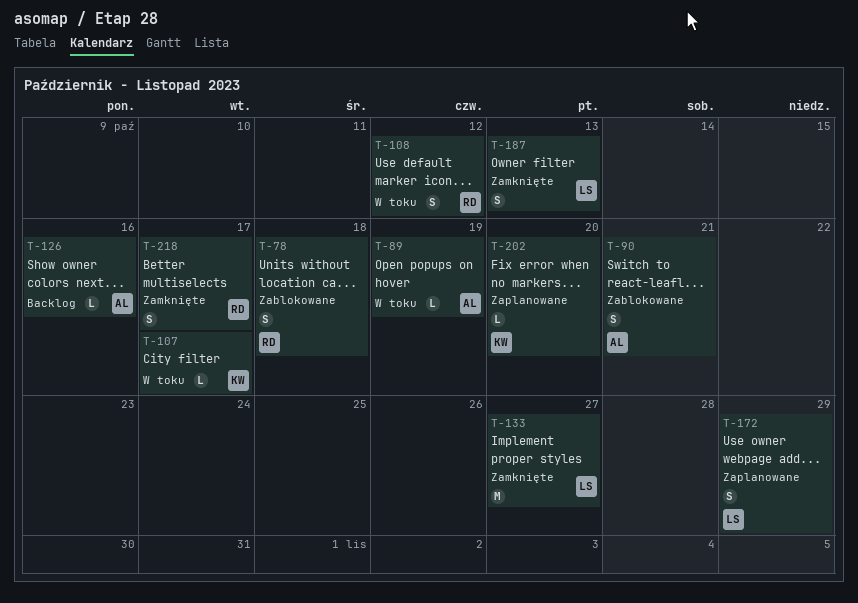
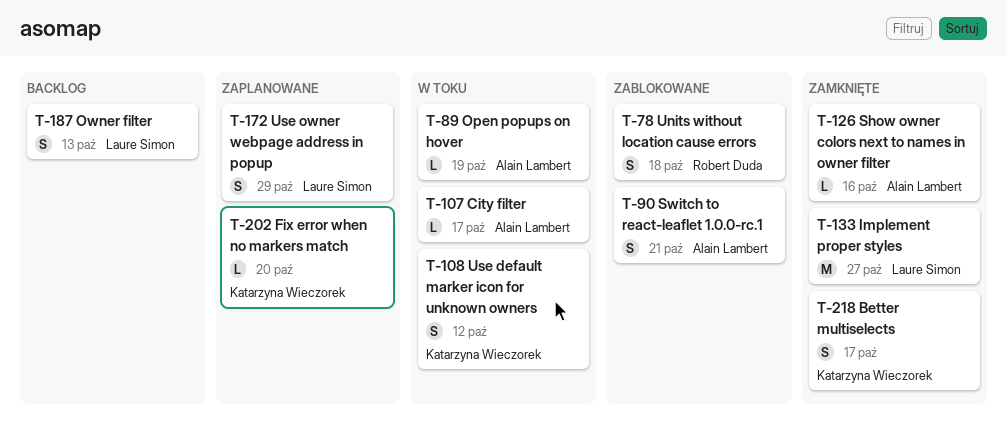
T-107, owner: Katarzyna Wieczorek -> Alain Lambert
T-108, owner: Robert Duda -> Katarzyna Wieczorek
T-126, status: Backlog -> Zamknięte
T-187, status: Zamknięte -> Backlog
T-218, owner: Robert Duda -> Katarzyna Wieczorek

